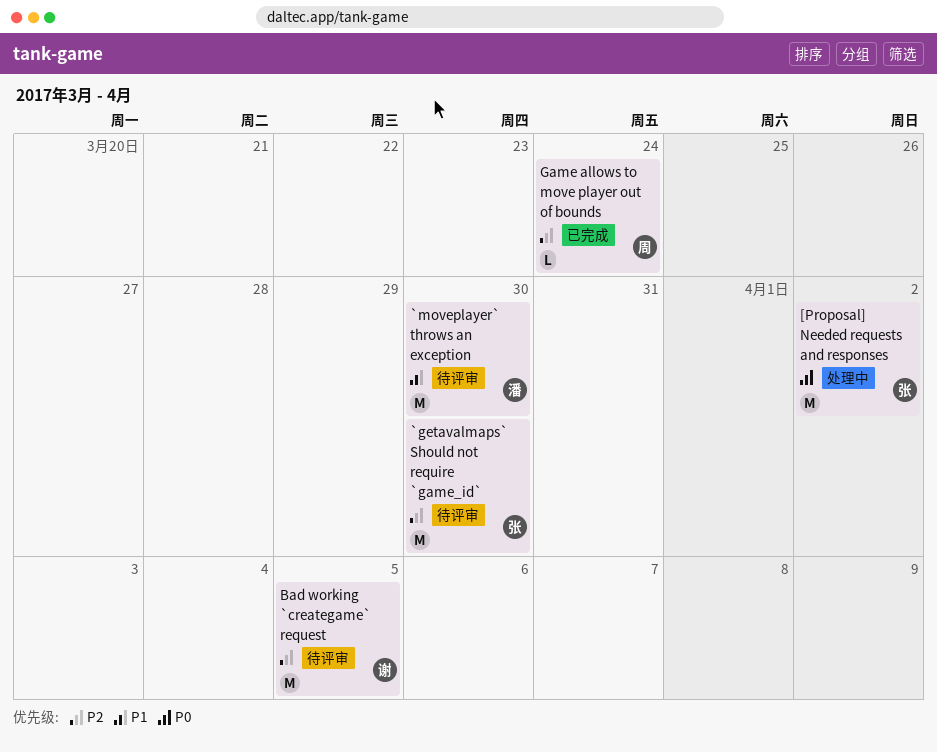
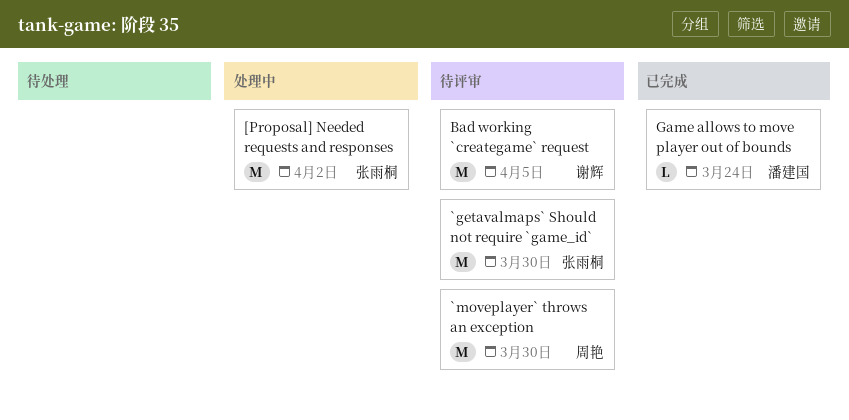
`moveplayer` throws an exception, owner: 潘建国 -> 周艳
Game allows to move player out of bounds, owner: 周艳 -> 潘建国

